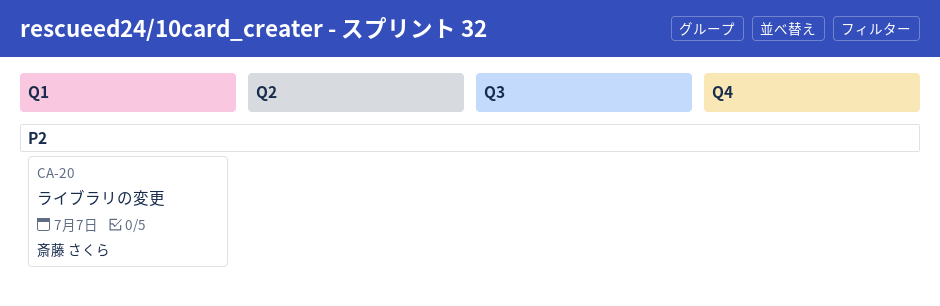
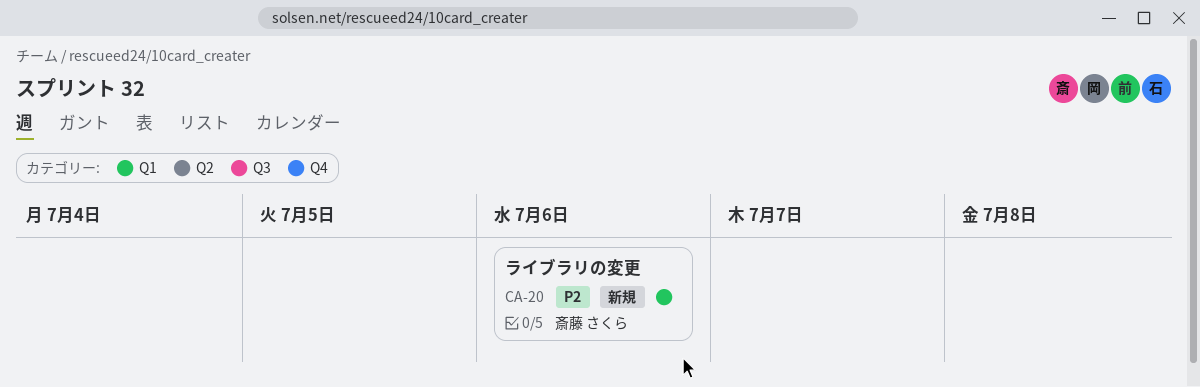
CA-20, due: Jul 7 -> Jul 6

